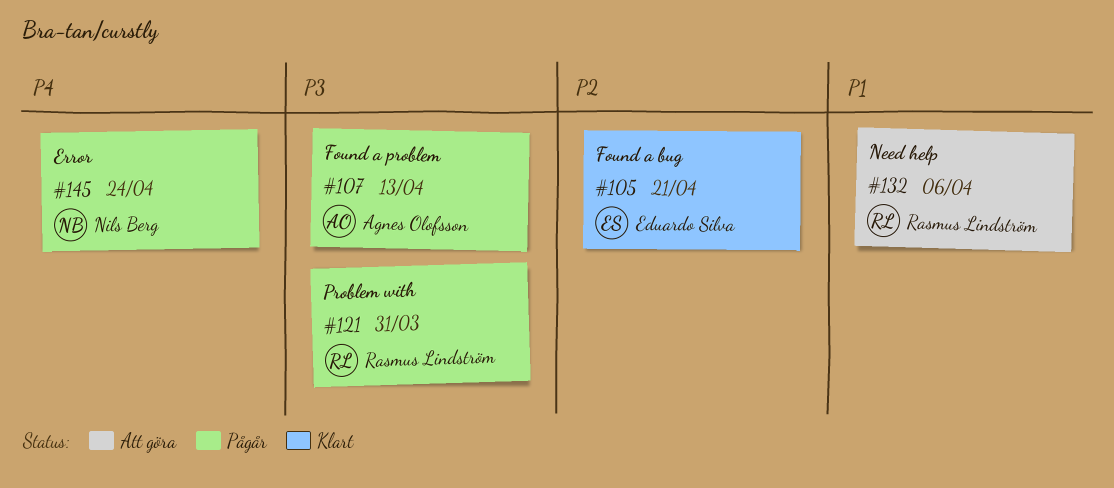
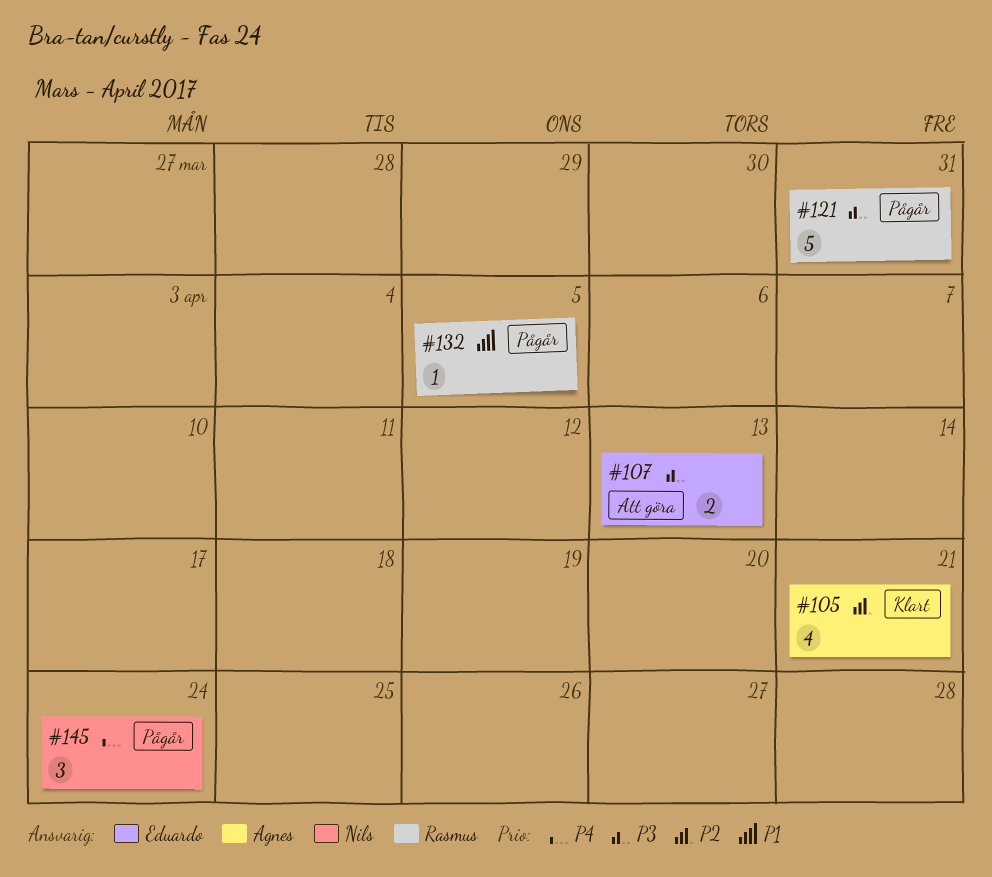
#105, owner: Eduardo Silva -> Agnes Olofsson
#107, status: Pågår -> Att göra
#107, owner: Agnes Olofsson -> Eduardo Silva
#132, status: Att göra -> Pågår
#132, due: Apr 6 -> Apr 5

